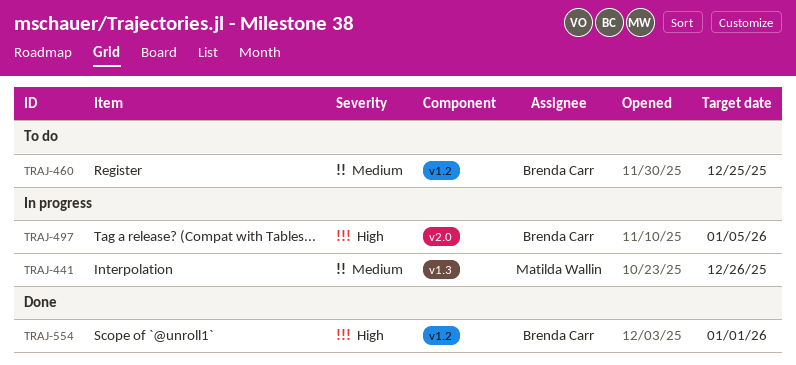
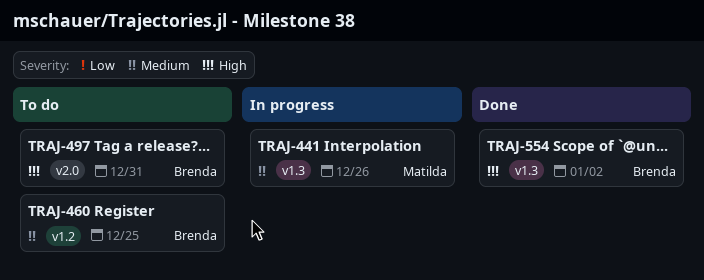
TRAJ-497, status: In progress -> To do
TRAJ-497, due: Jan 5 -> Dec 31
TRAJ-554, label: v1.2 -> v1.3
TRAJ-554, due: Jan 1 -> Jan 2

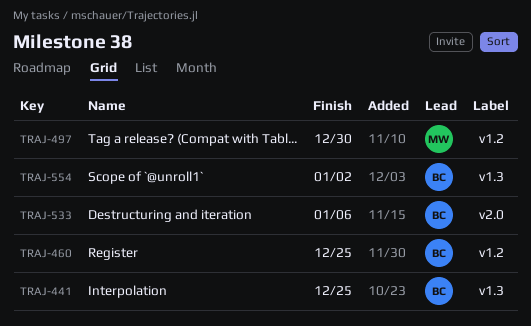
TRAJ-441, owner: Matilda -> Brenda
TRAJ-441, due: Dec 26 -> Dec 25
TRAJ-497, owner: Brenda -> Matilda
TRAJ-497, label: v2.0 -> v1.2
TRAJ-497, due: Dec 31 -> Dec 30
TRAJ-533: none -> present

